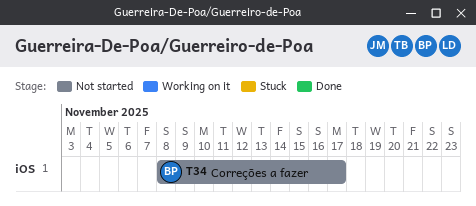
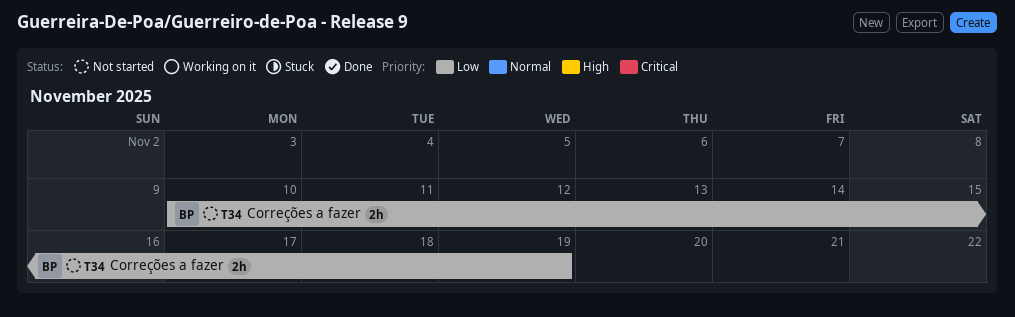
T34, start: Nov 8 -> Nov 10
T34, due: Nov 17 -> Nov 19

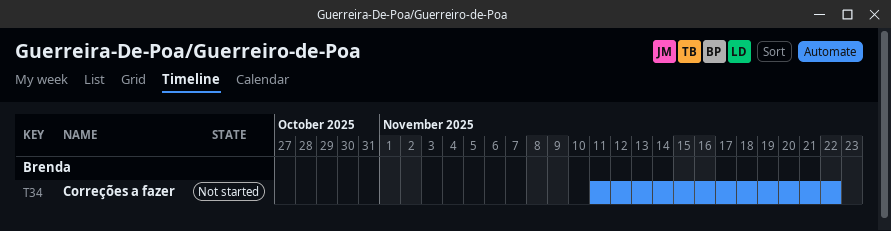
T34, start: Nov 10 -> Nov 11
T34, due: Nov 19 -> Nov 22

